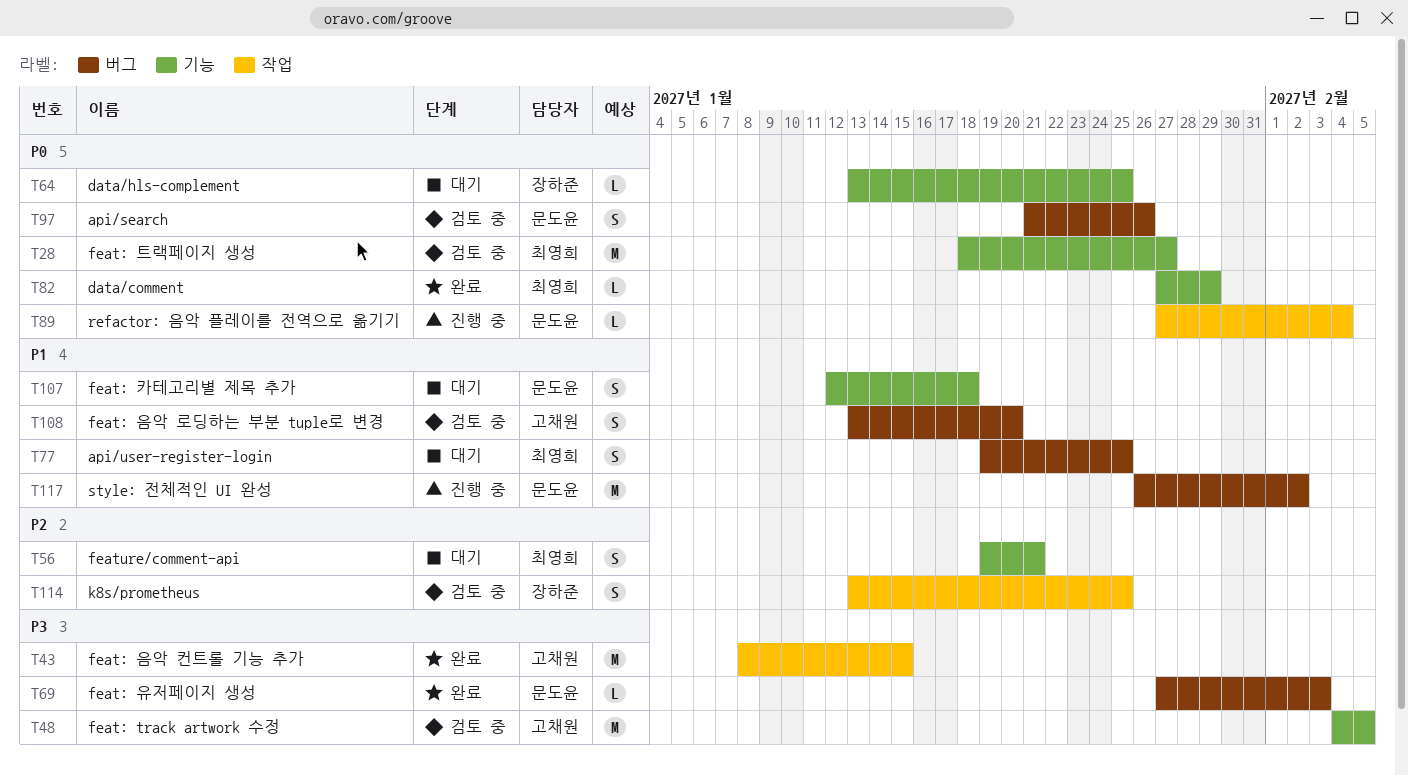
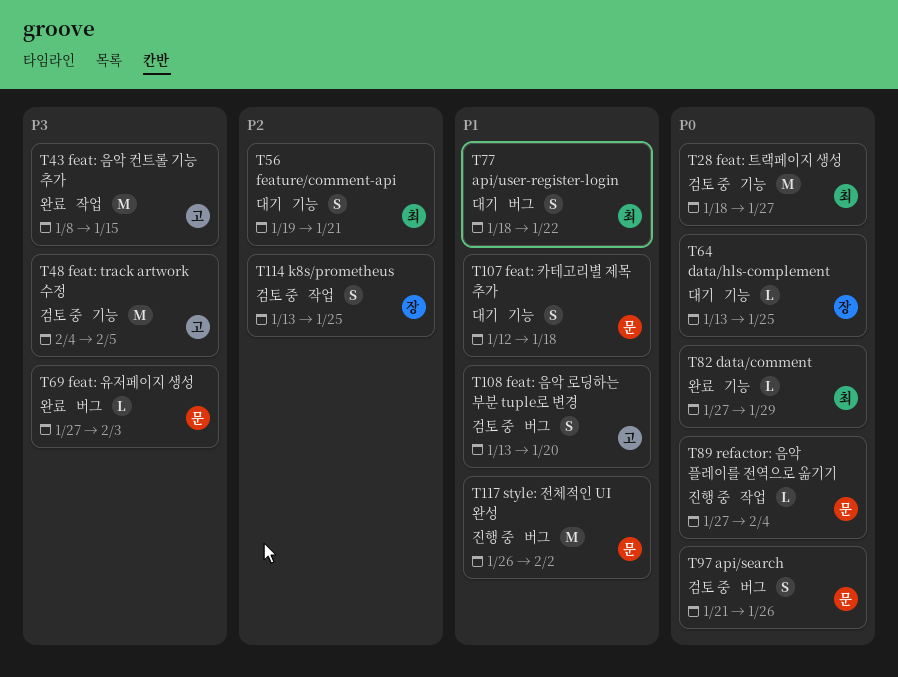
T77, start: Jan 19 -> Jan 18
T77, due: Jan 25 -> Jan 22

